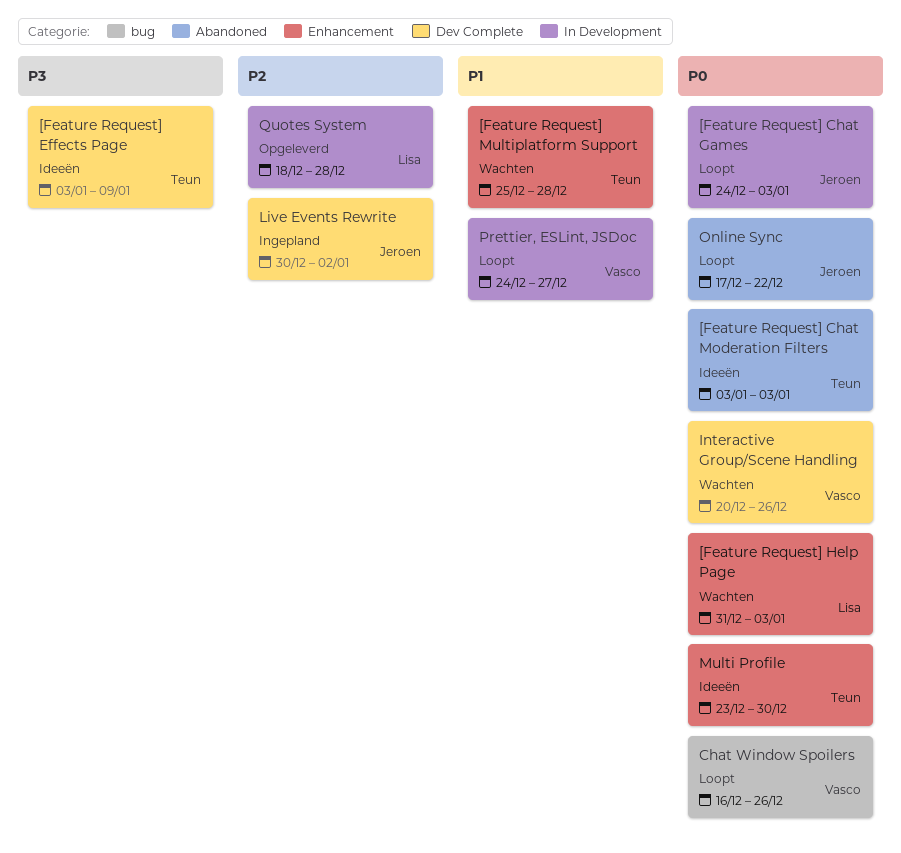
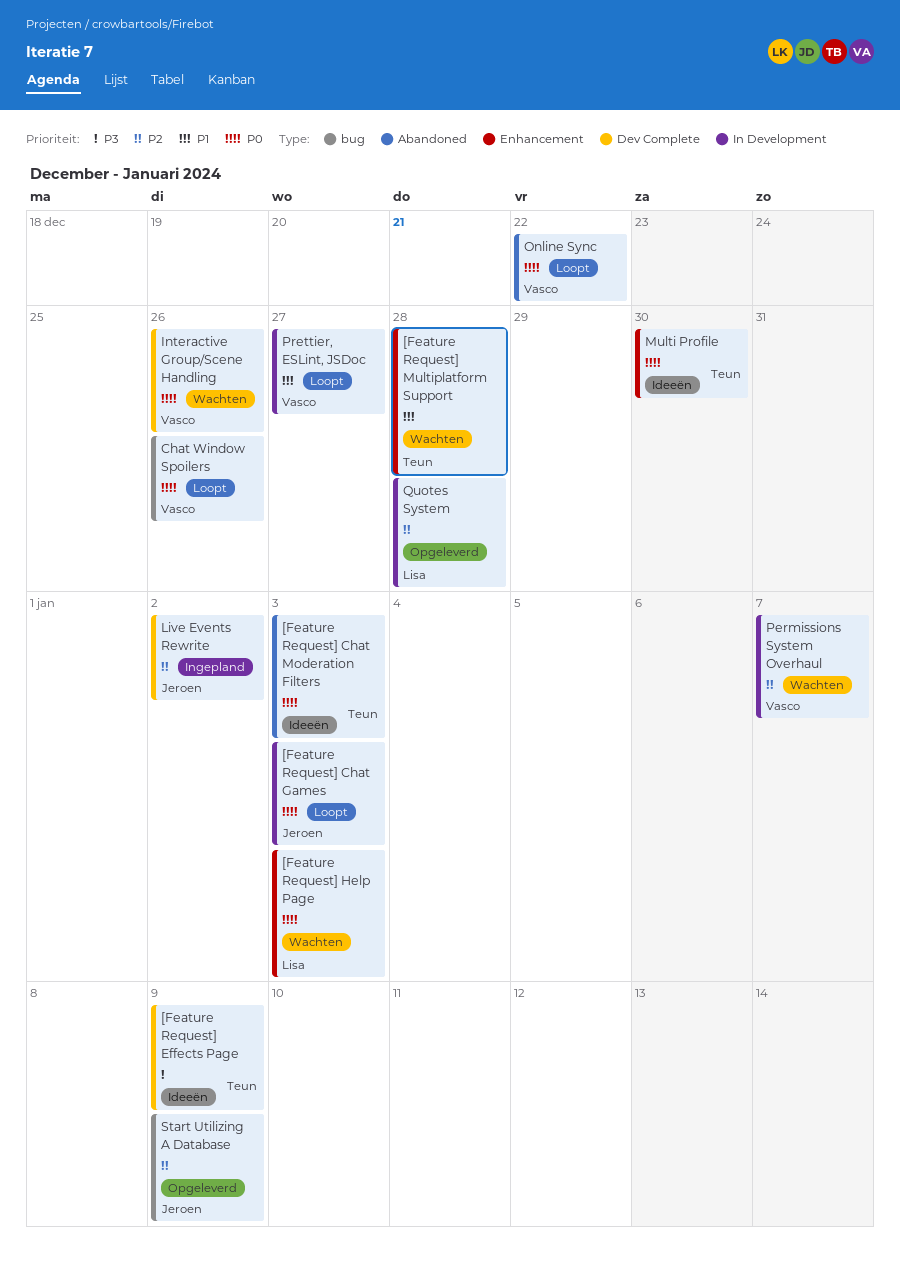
Online Sync, owner: Jeroen -> Vasco
Permissions System Overhaul: none -> present
Start Utilizing A Database: none -> present

